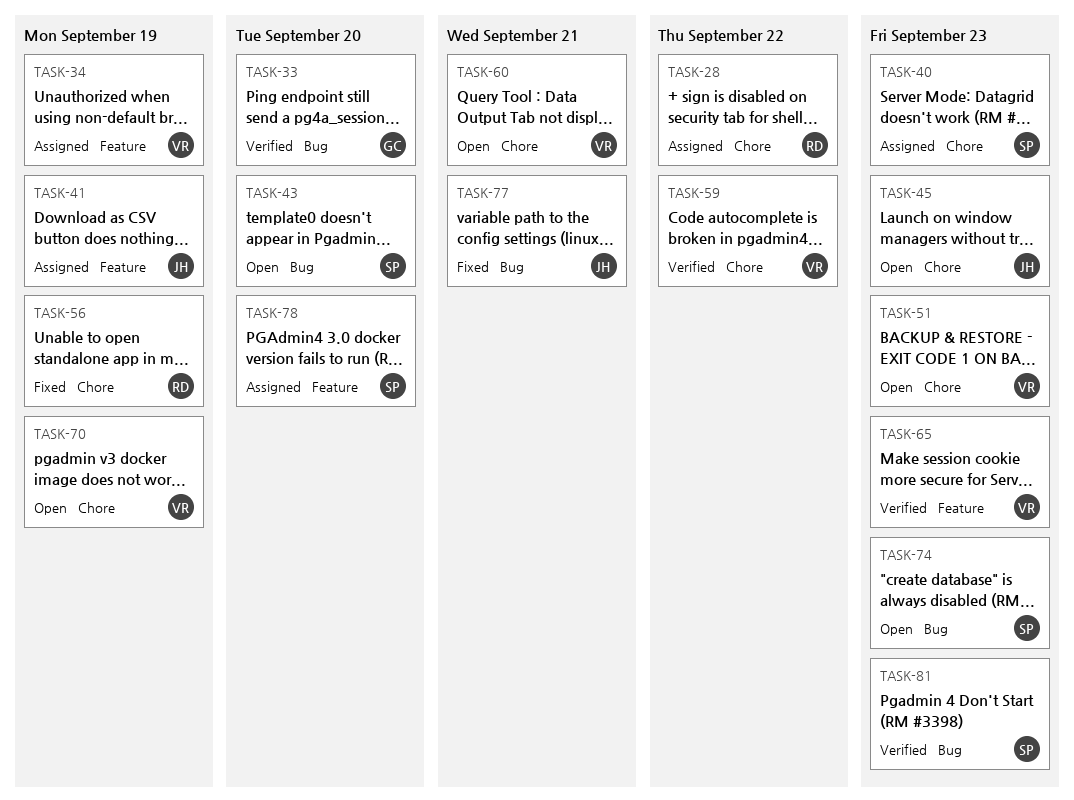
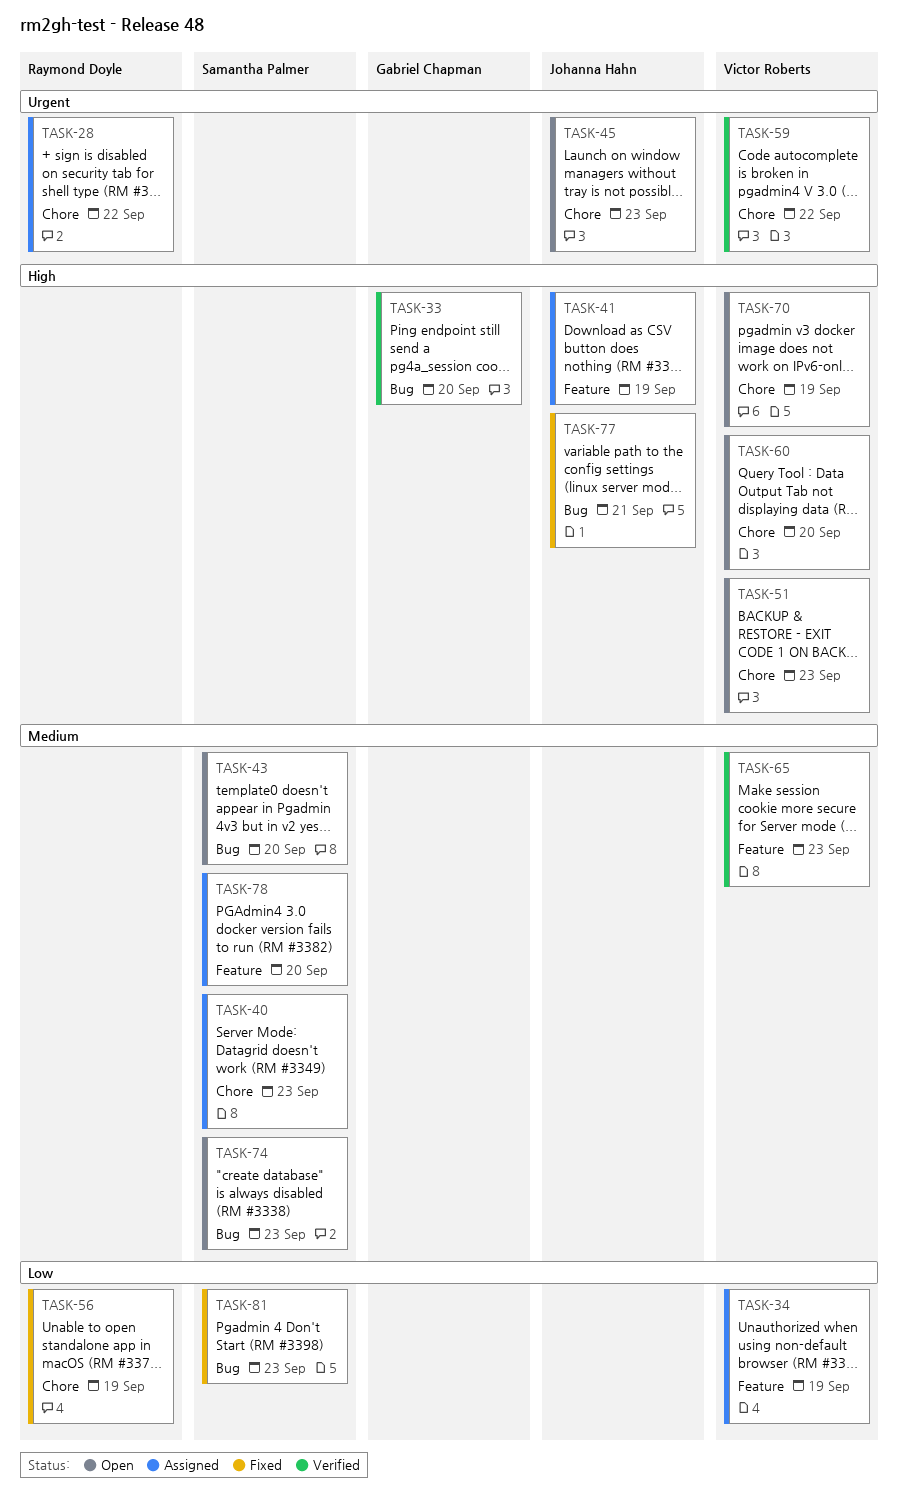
TASK-60, due: Sep 21 -> Sep 20
TASK-81, status: Verified -> Fixed

